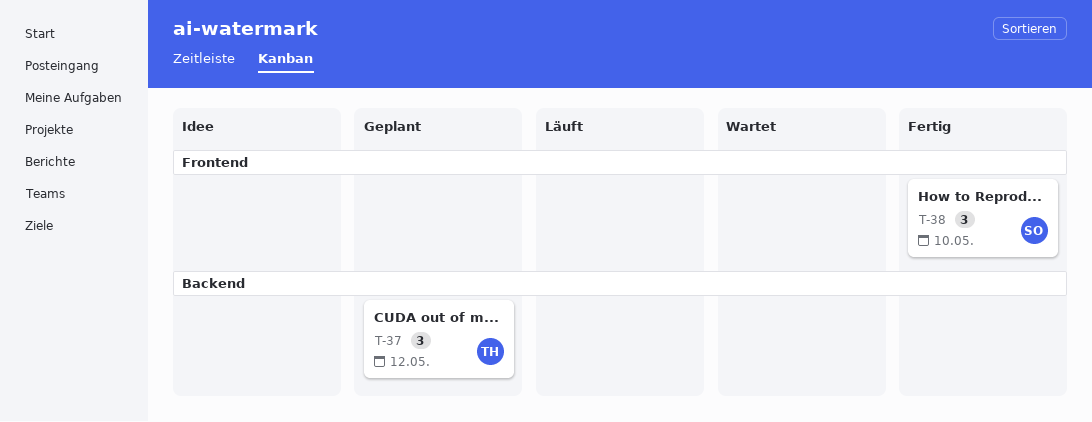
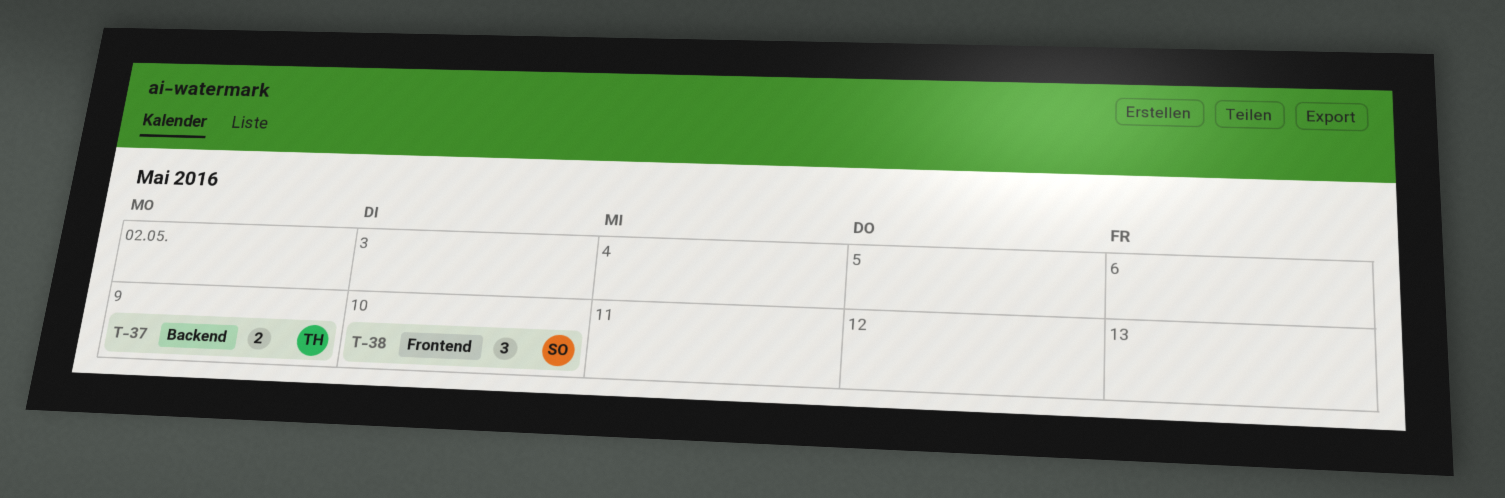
T-37, estimate: 3 -> 2
T-37, due: May 12 -> May 9

